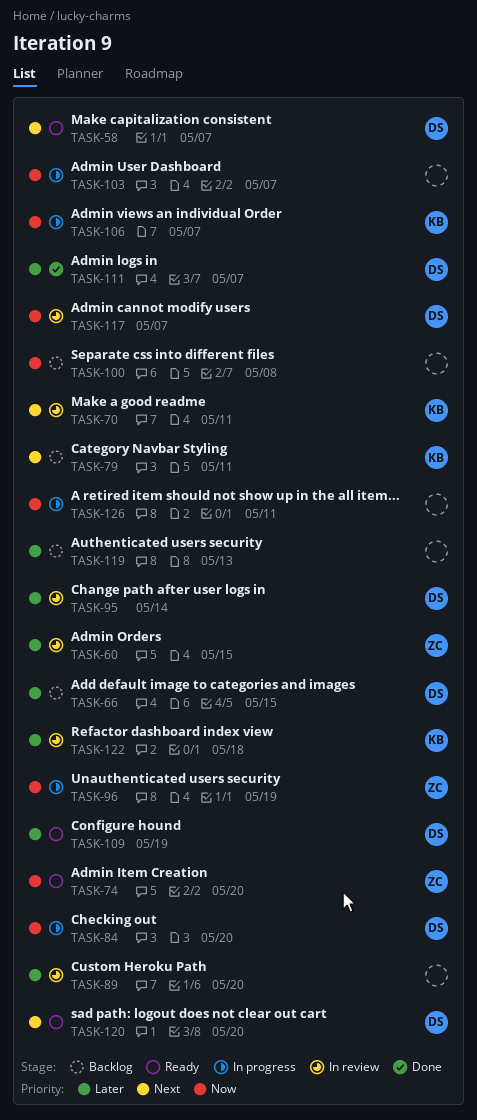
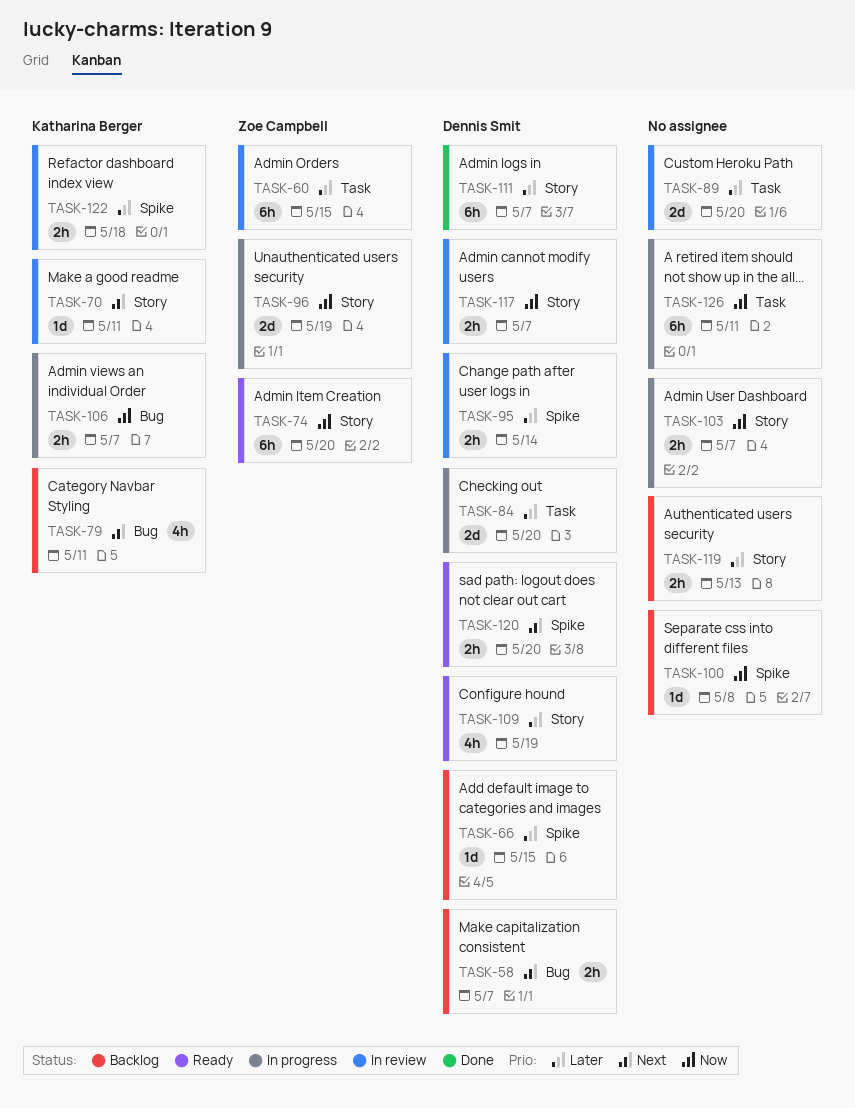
TASK-58, status: Ready -> Backlog
TASK-84, priority: Now -> Later

